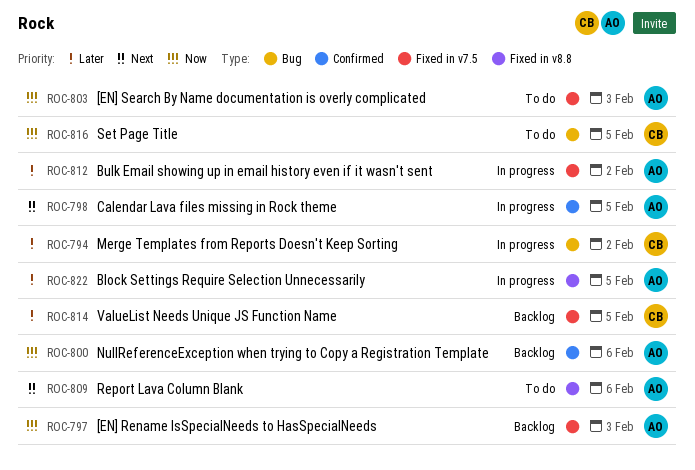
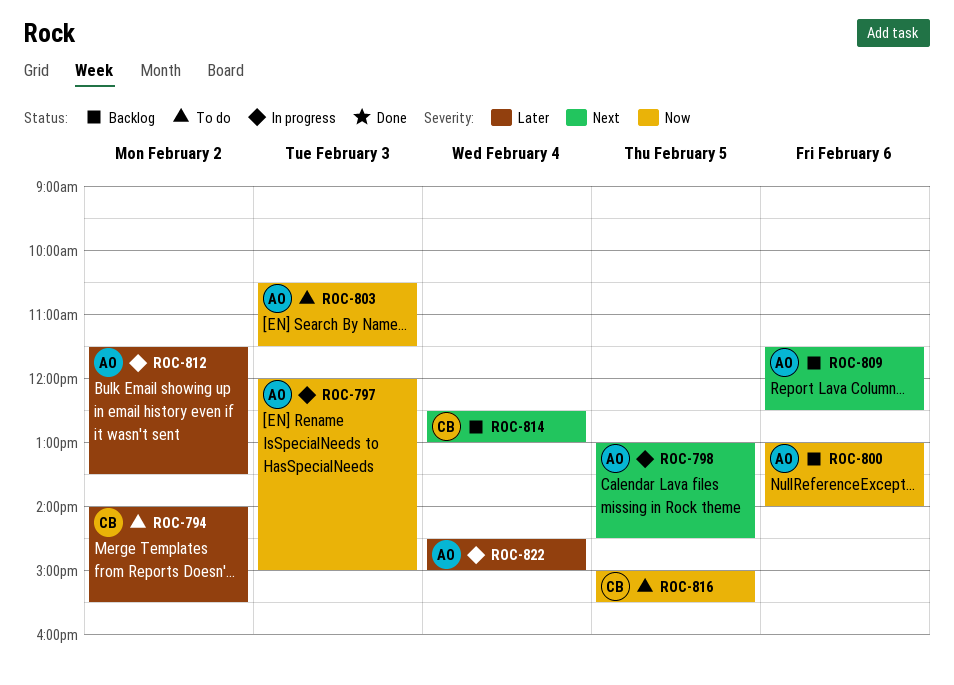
ROC-794, status: In progress -> To do
ROC-797, status: Backlog -> In progress
ROC-809, status: To do -> Backlog
ROC-814, priority: Later -> Next
ROC-814, day: Feb 5 -> Feb 4
ROC-822, day: Feb 5 -> Feb 4

